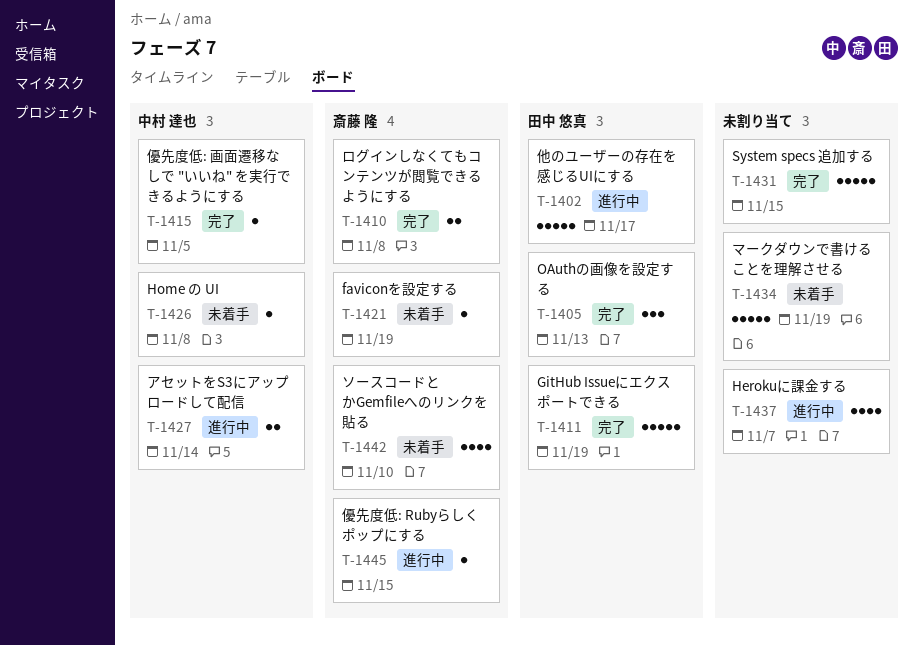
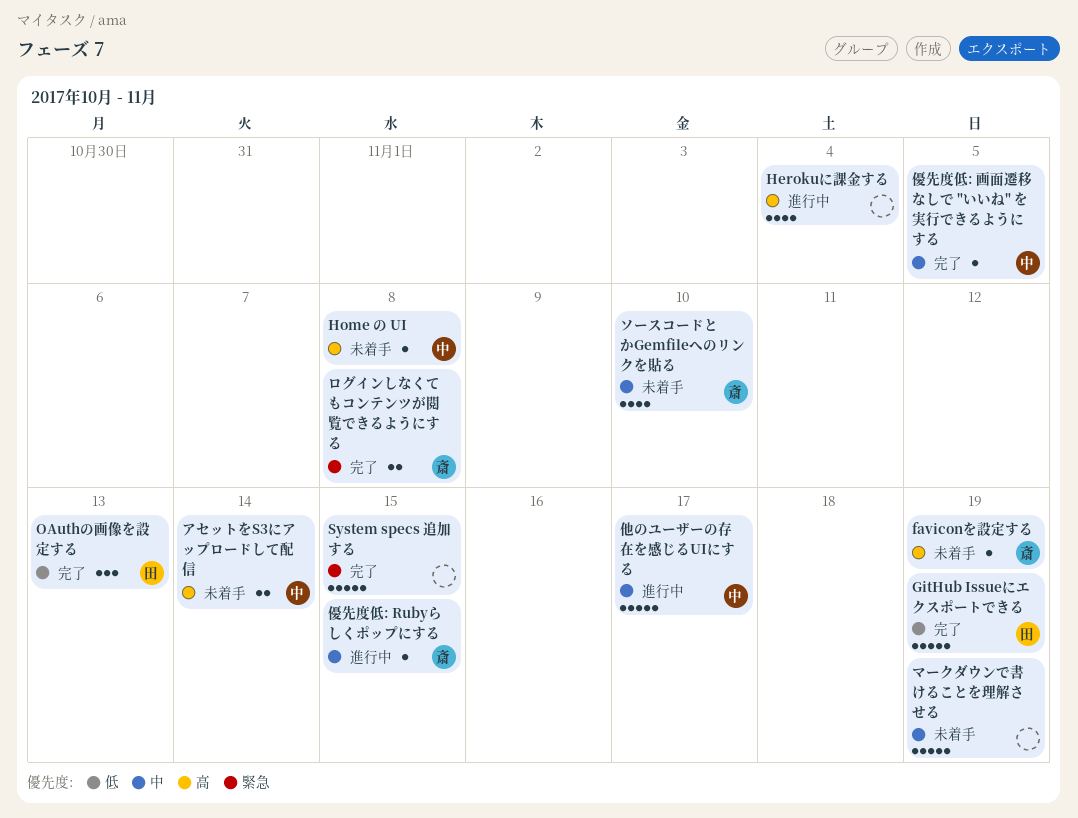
Herokuに課金する, due: Nov 7 -> Nov 4
アセットをS3にアップロードして配信, status: 進行中 -> 未着手
他のユーザーの存在を感じるUIにする, owner: 田中 悠真 -> 中村 達也

